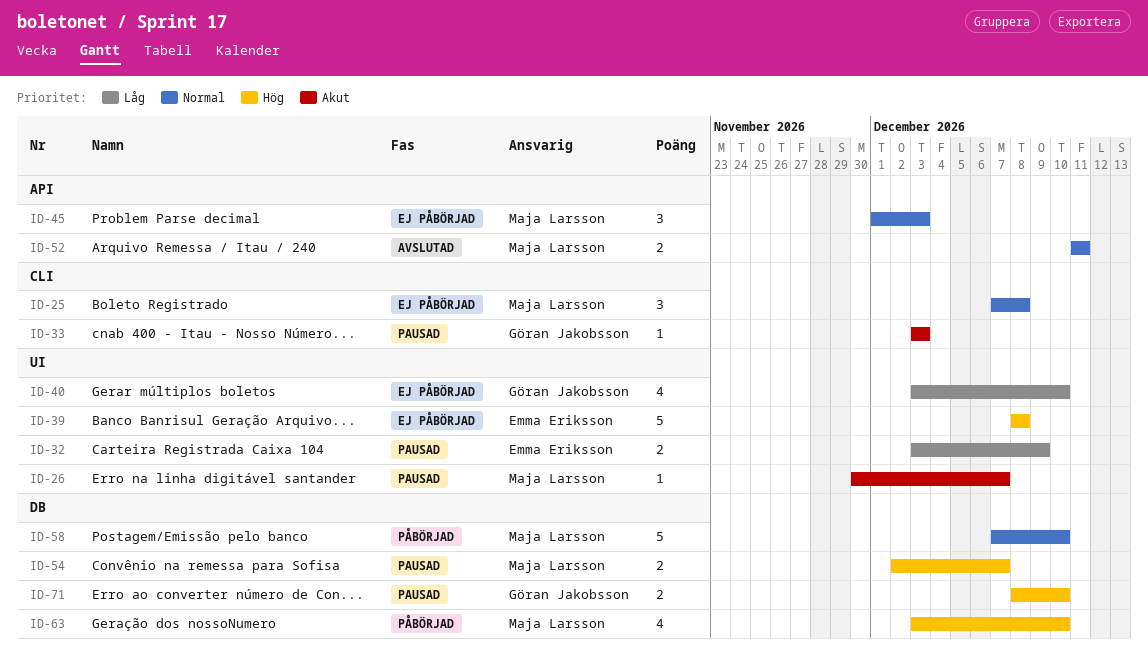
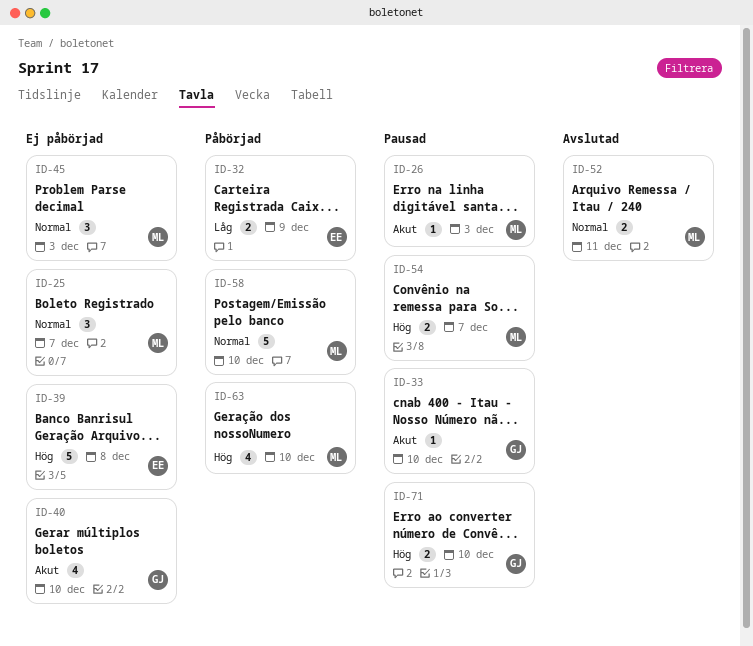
ID-25, due: Dec 8 -> Dec 7
ID-26, due: Dec 7 -> Dec 3
ID-32, status: Pausad -> Påbörjad
ID-33, due: Dec 3 -> Dec 10
ID-40, priority: Låg -> Akut

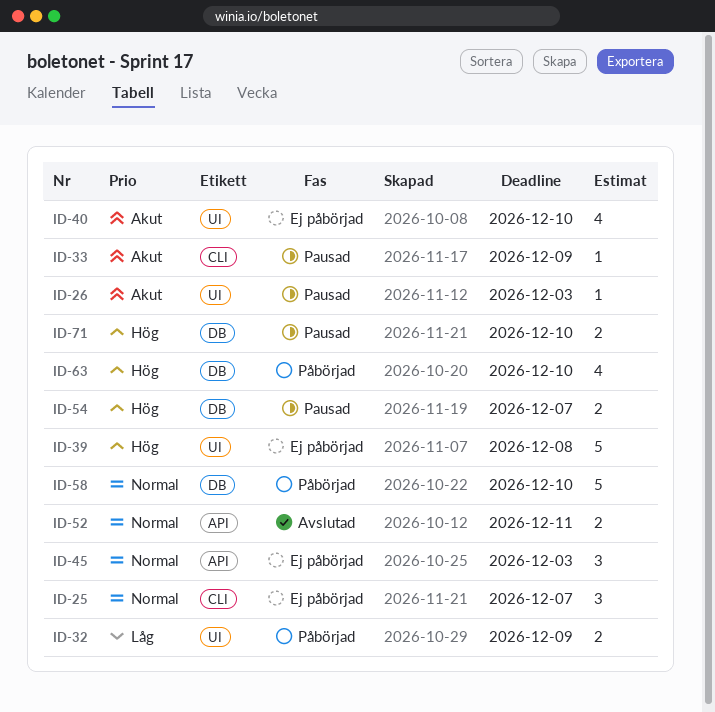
ID-33, due: Dec 10 -> Dec 9

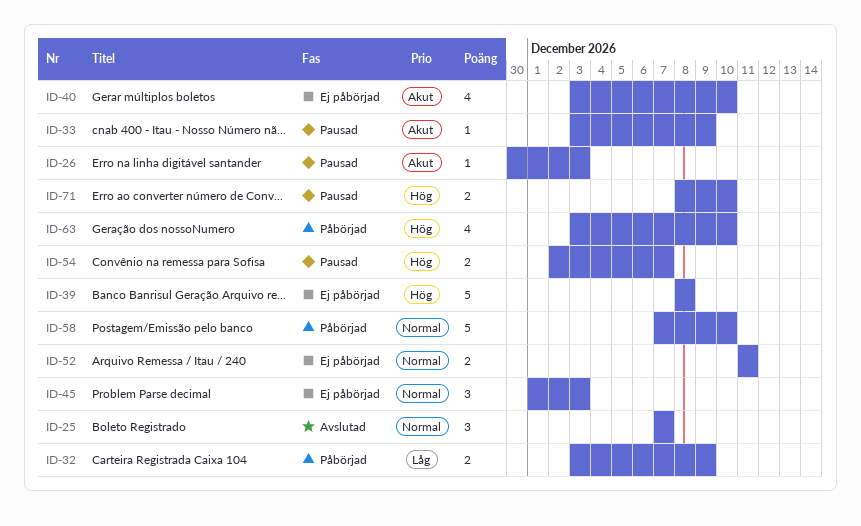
ID-25, status: Ej påbörjad -> Avslutad
ID-52, status: Avslutad -> Ej påbörjad

